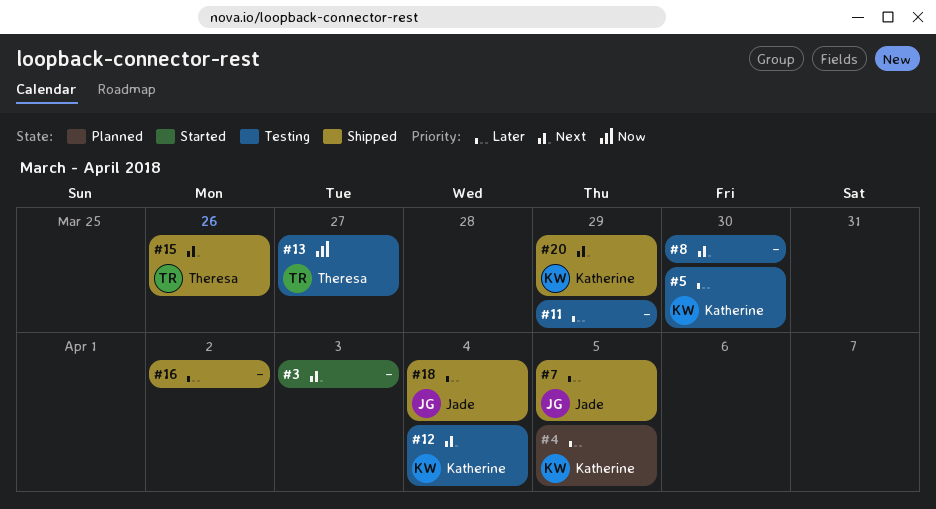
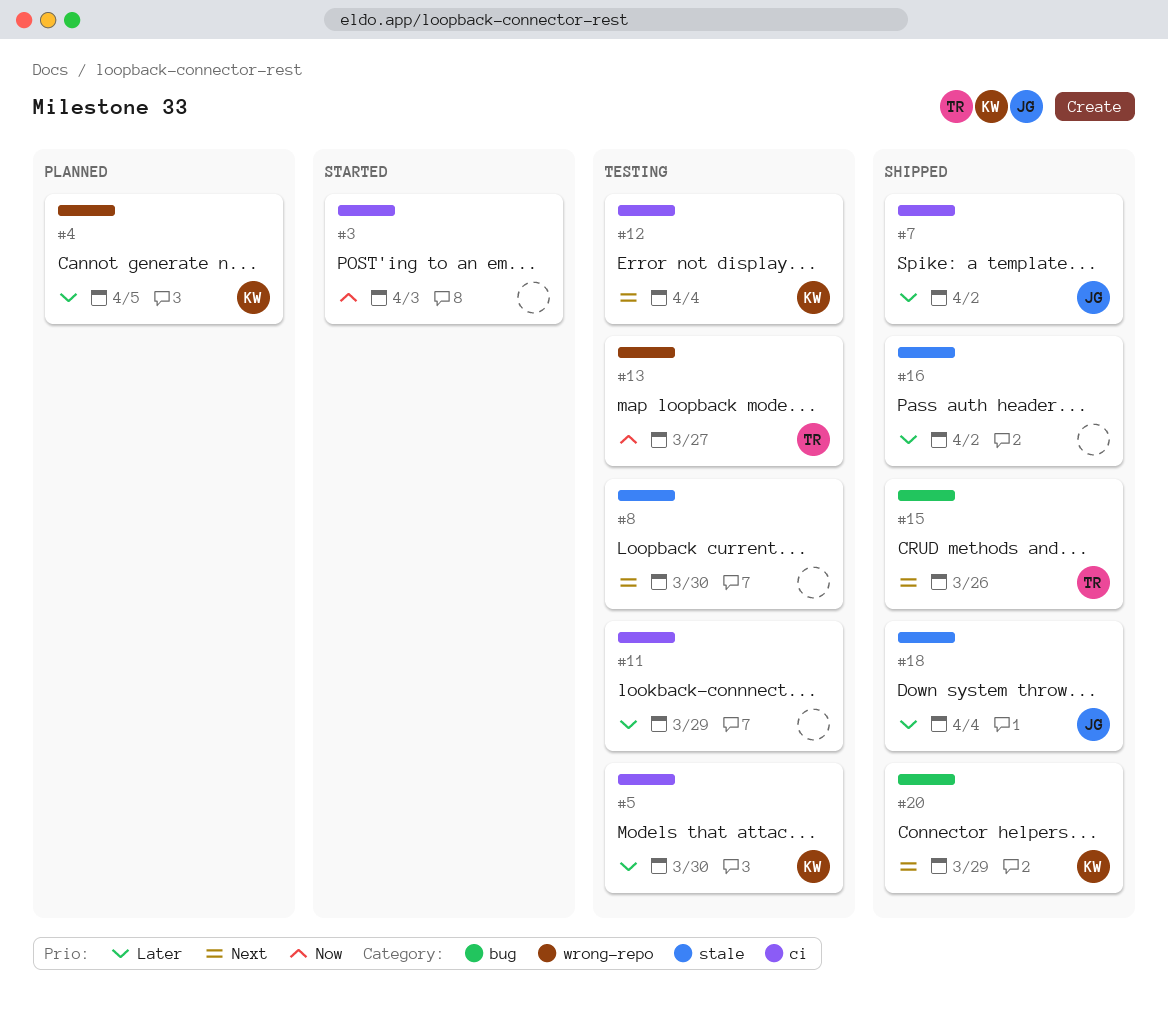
#3, priority: Next -> Now
#7, due: Apr 5 -> Apr 2

